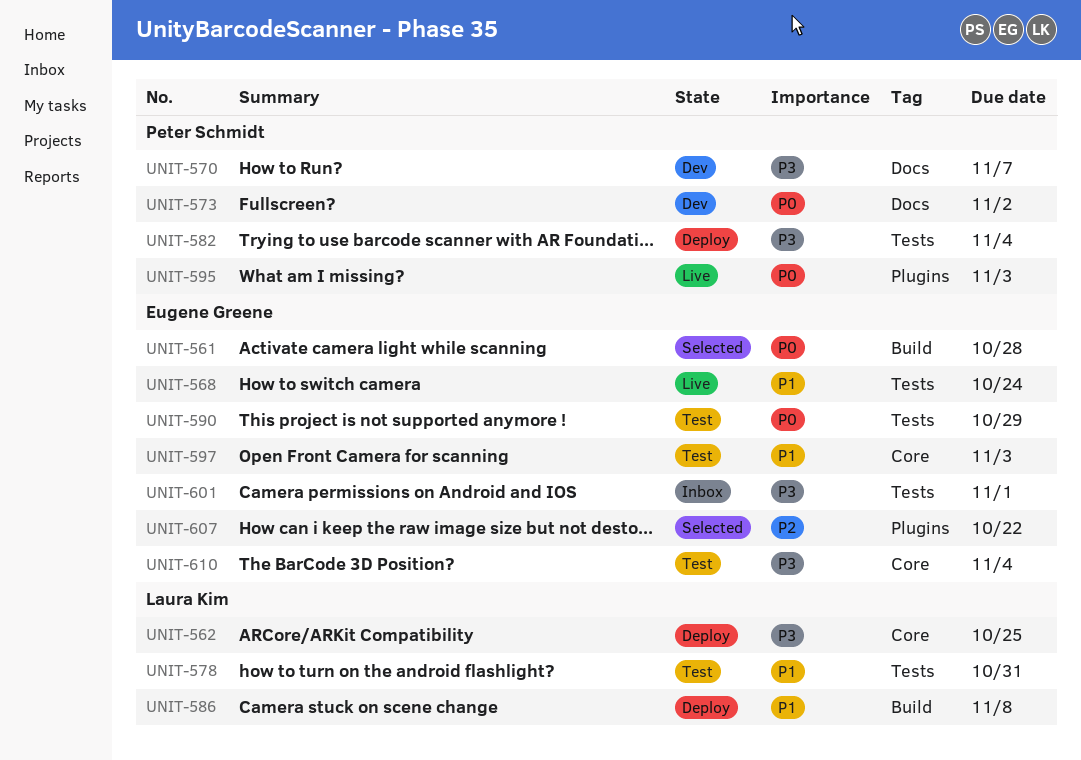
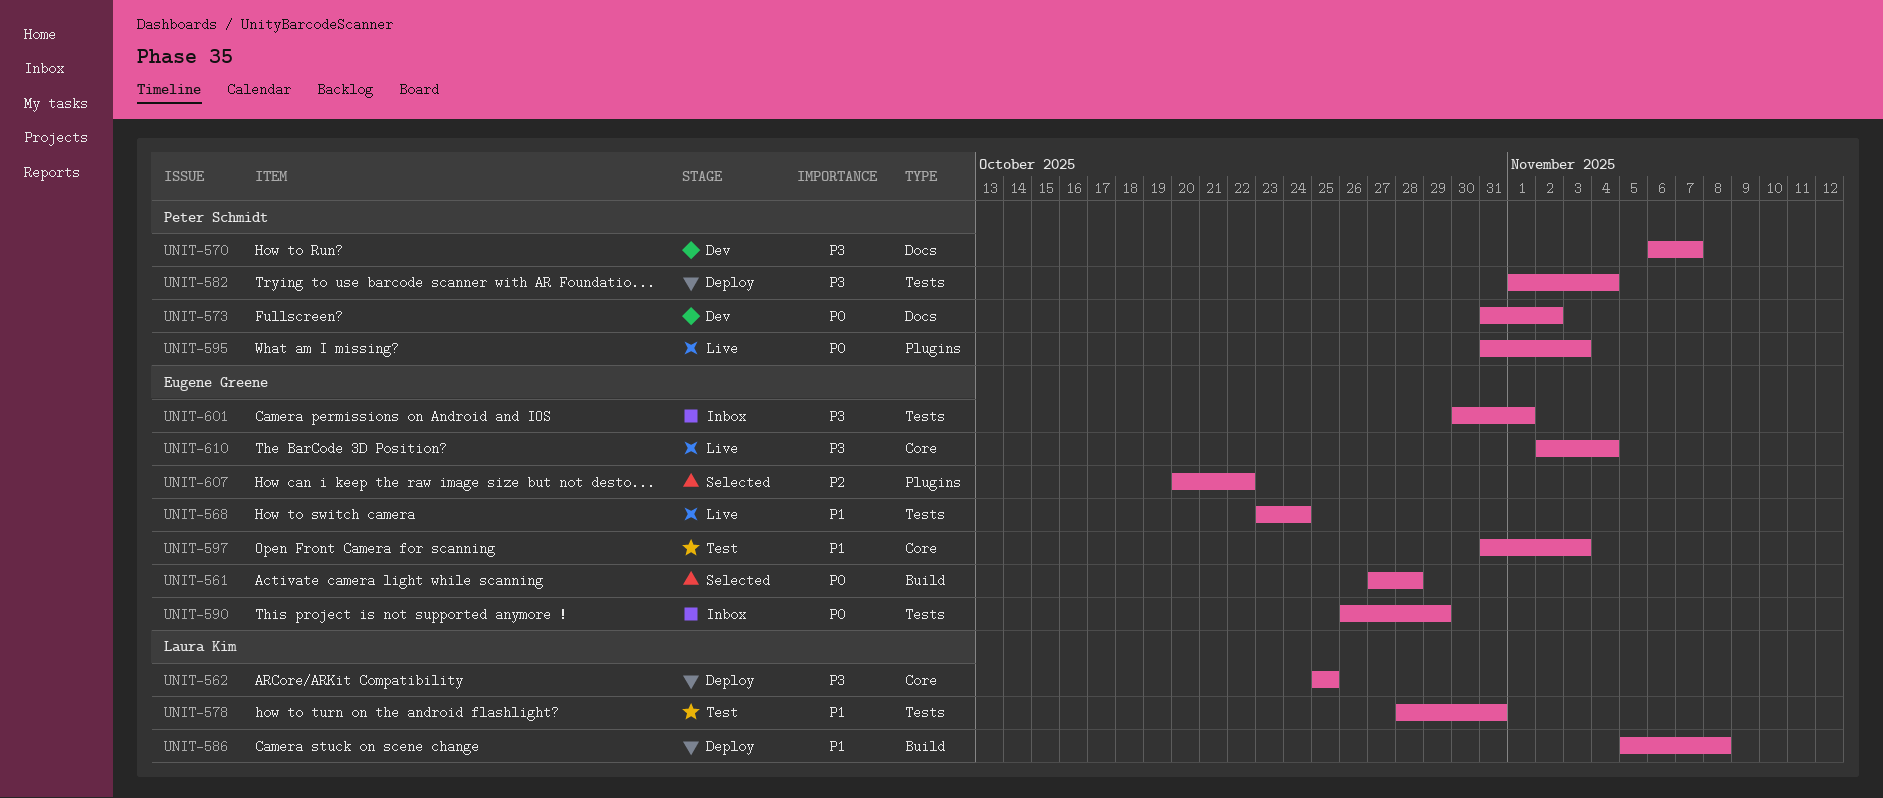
UNIT-590, status: Test -> Inbox
UNIT-610, status: Test -> Live

